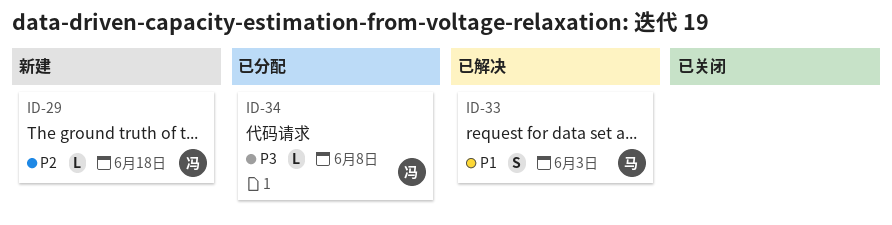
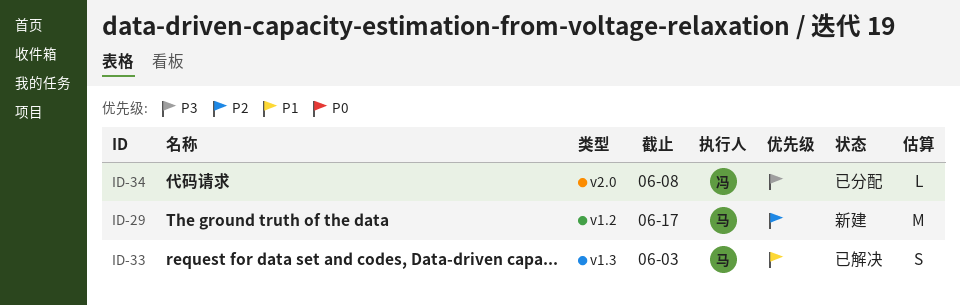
ID-29, owner: 冯 -> 马
ID-29, estimate: L -> M
ID-29, due: Jun 18 -> Jun 17

